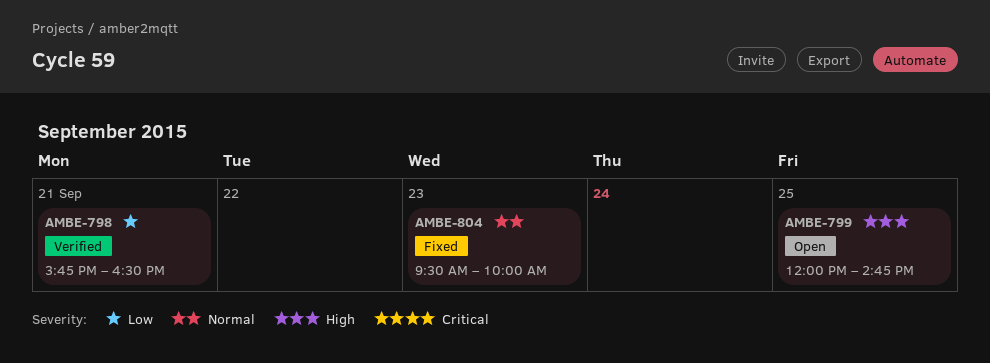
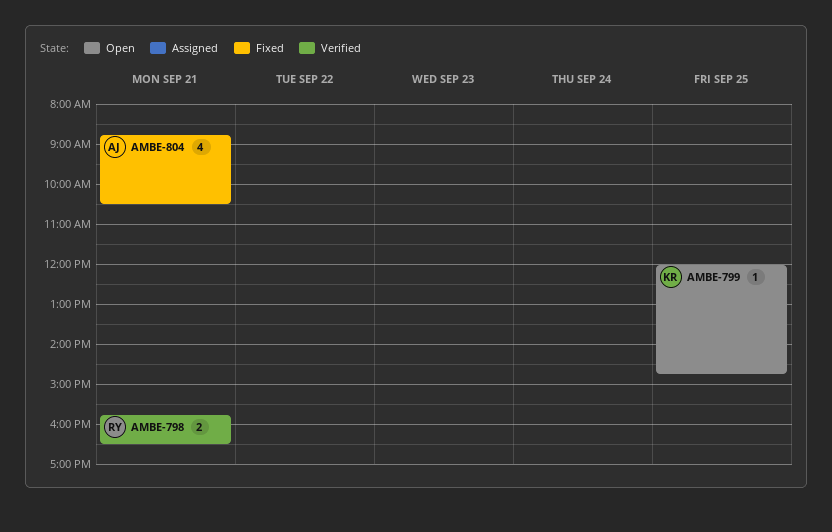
AMBE-804, day: Sep 23 -> Sep 21
AMBE-804, begins: 09:30 -> 08:45
AMBE-804, ends: 10:00 -> 10:30

